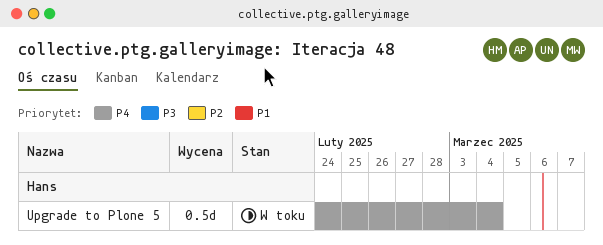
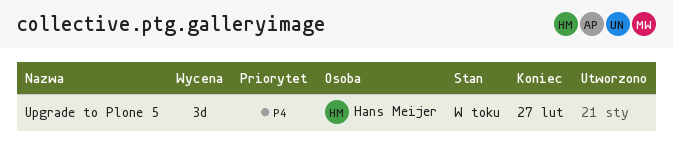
Upgrade to Plone 5, estimate: 0.5d -> 3d
Upgrade to Plone 5, due: Mar 4 -> Feb 27

